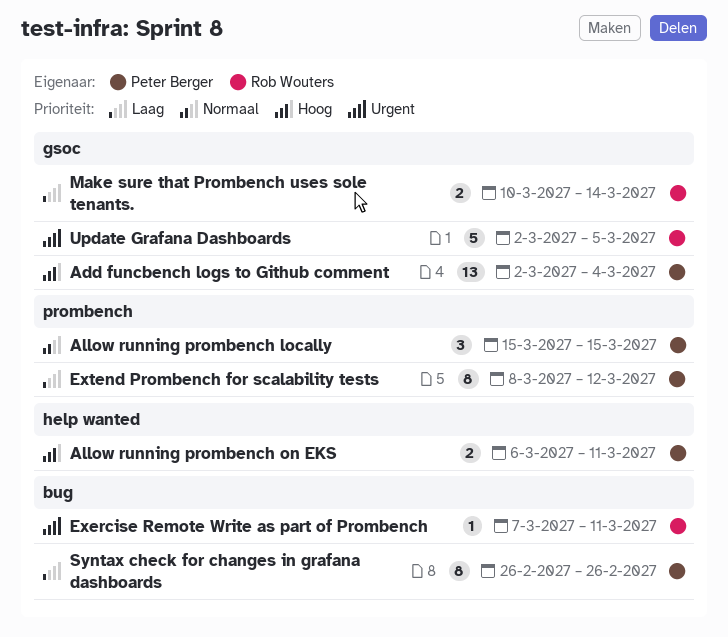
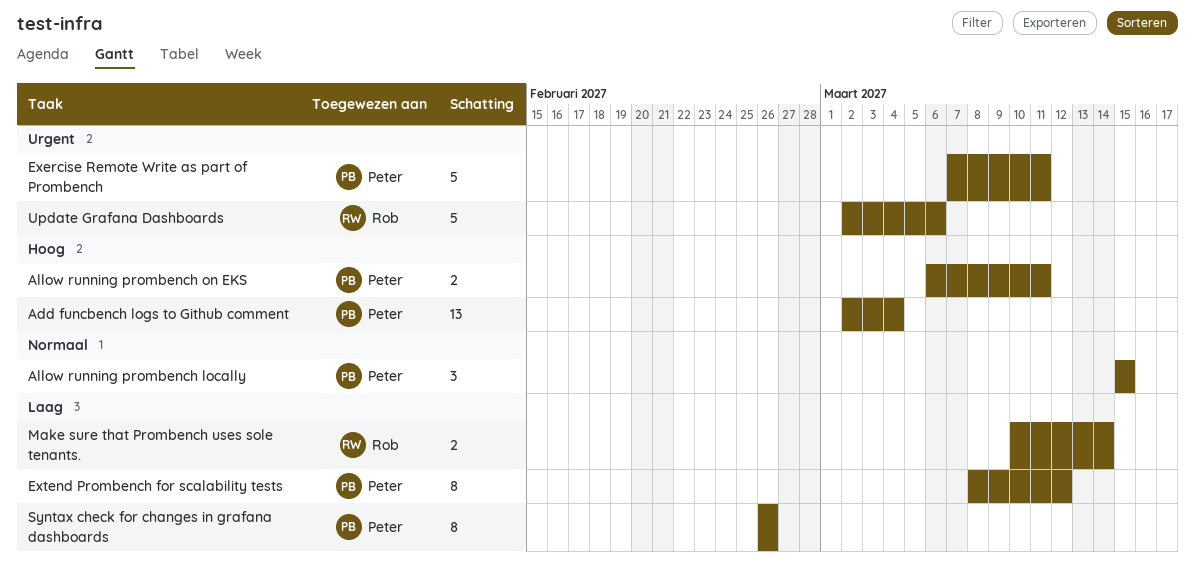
Exercise Remote Write as part of Prombench, owner: Rob Wouters -> Peter Berger
Exercise Remote Write as part of Prombench, estimate: 1 -> 5
Update Grafana Dashboards, due: Mar 5 -> Mar 6

